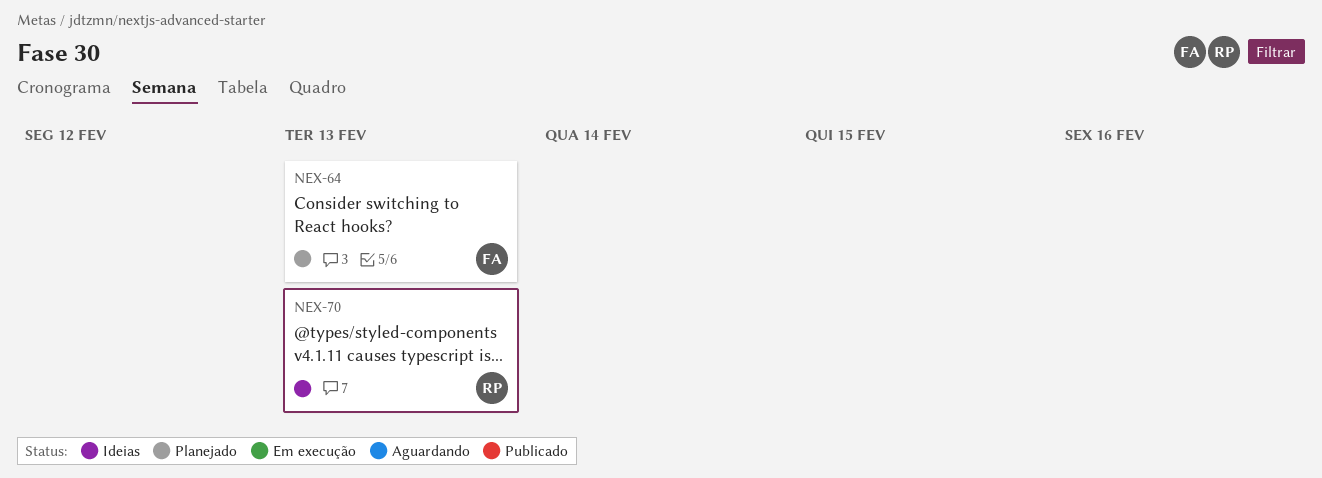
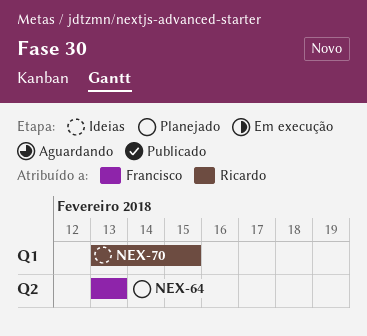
NEX-70, due: Feb 13 -> Feb 15

